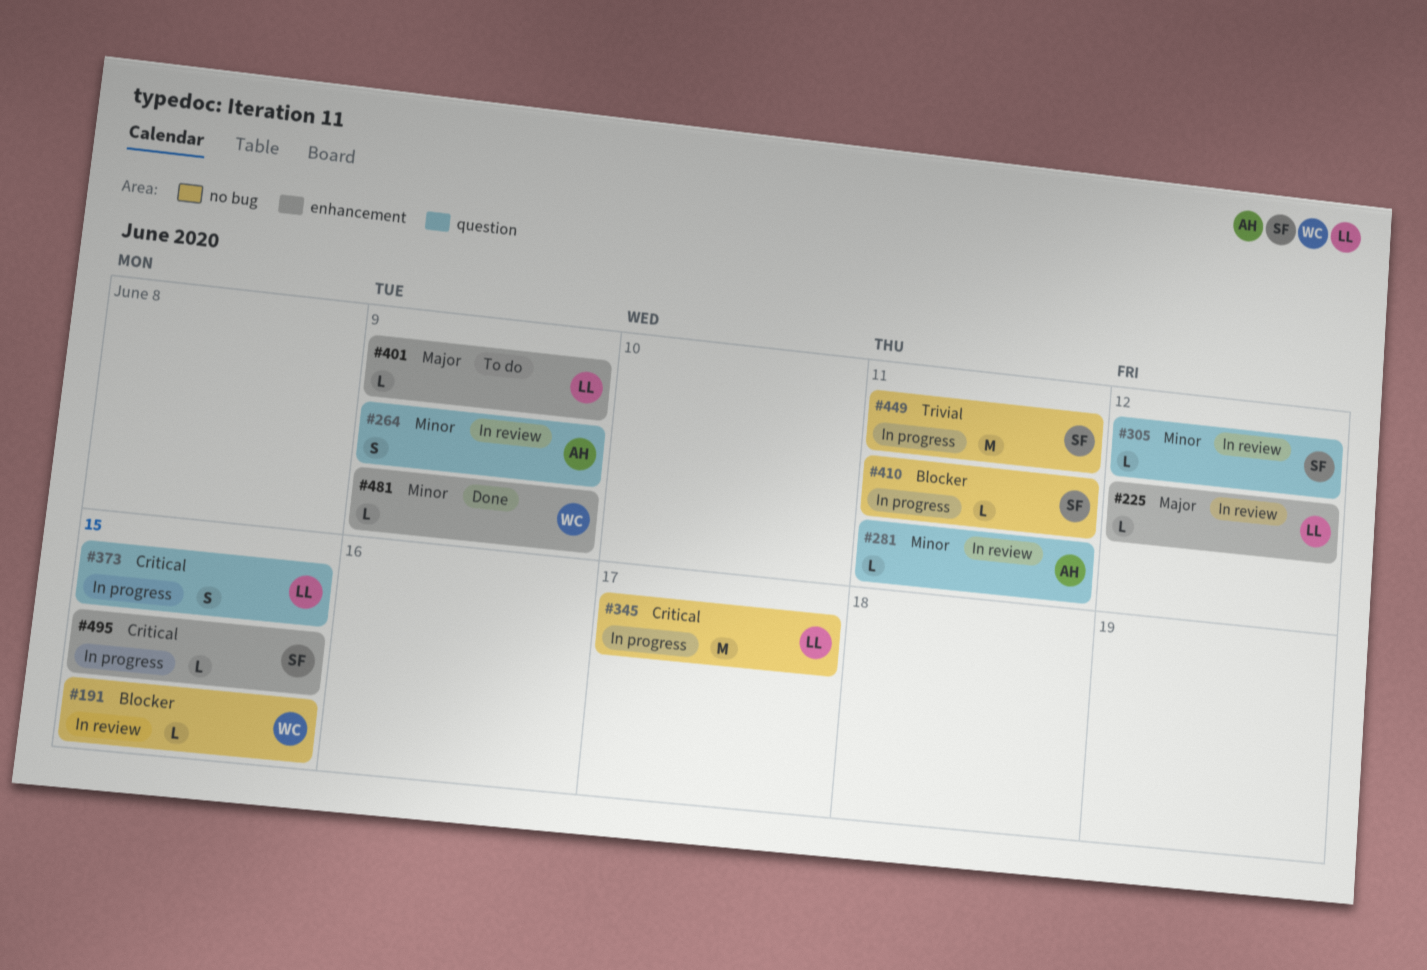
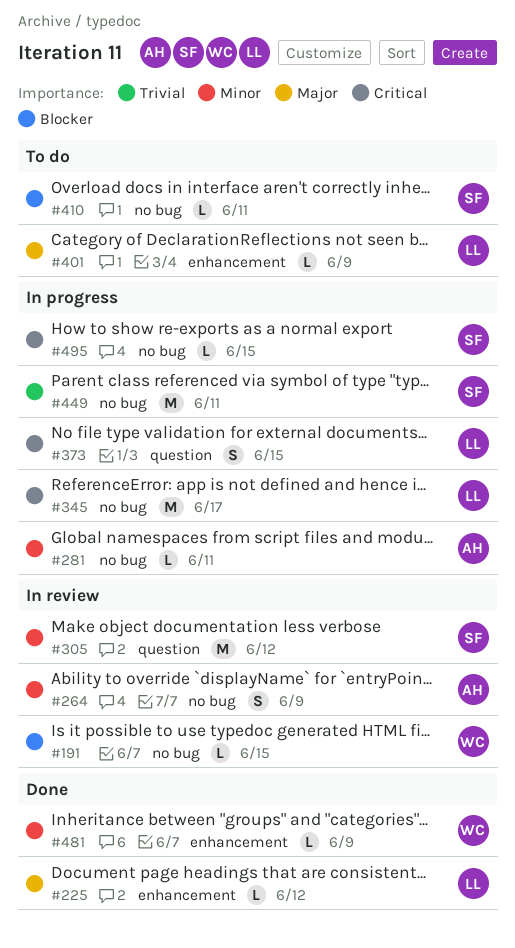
#225, status: In review -> Done
#264, label: question -> no bug
#281, status: In review -> In progress
#281, label: question -> no bug
#305, estimate: L -> M
#410, status: In progress -> To do
#495, label: enhancement -> no bug

